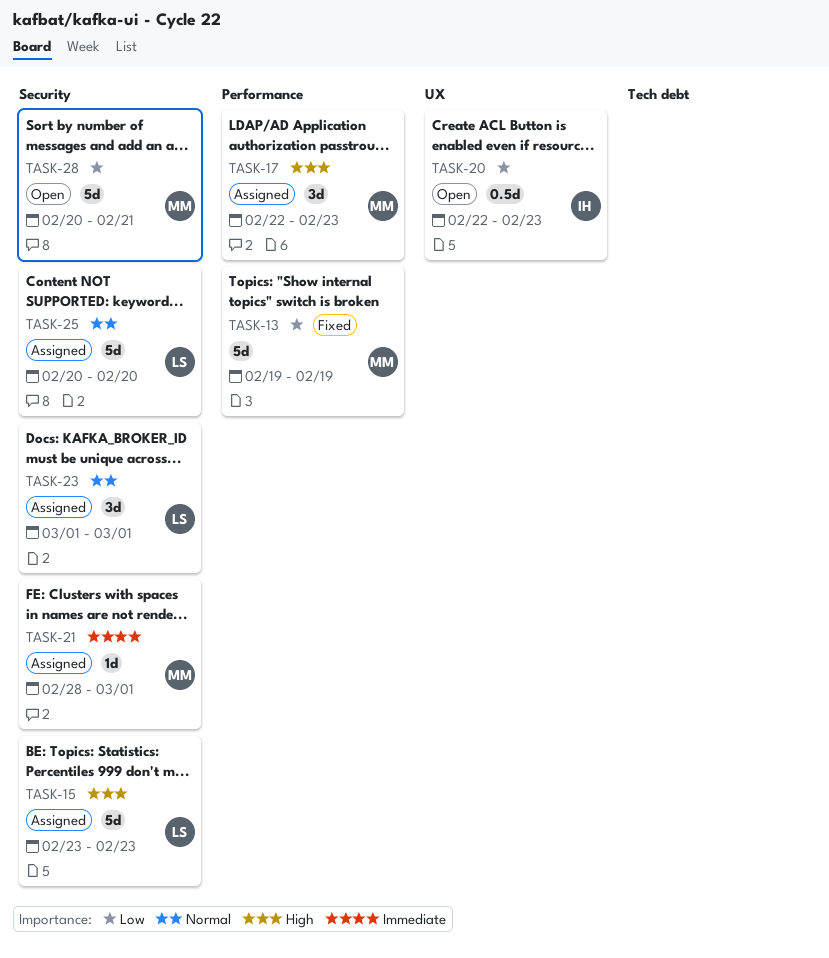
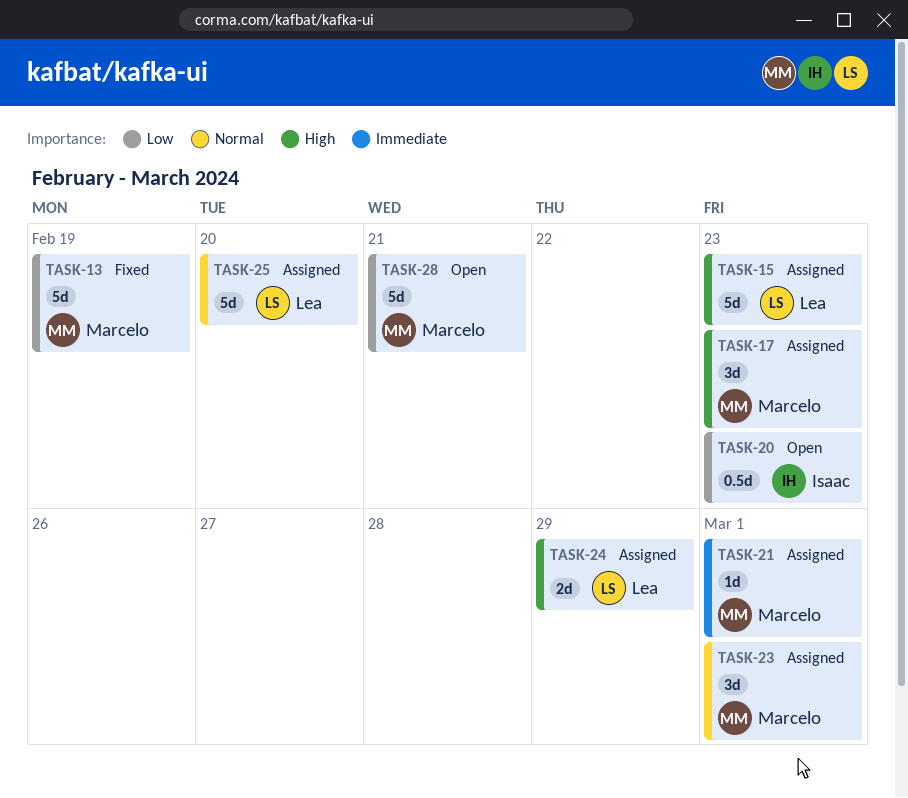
TASK-23, owner: Lea -> Marcelo
TASK-24: none -> present

